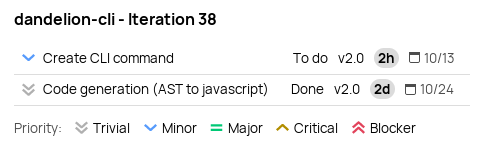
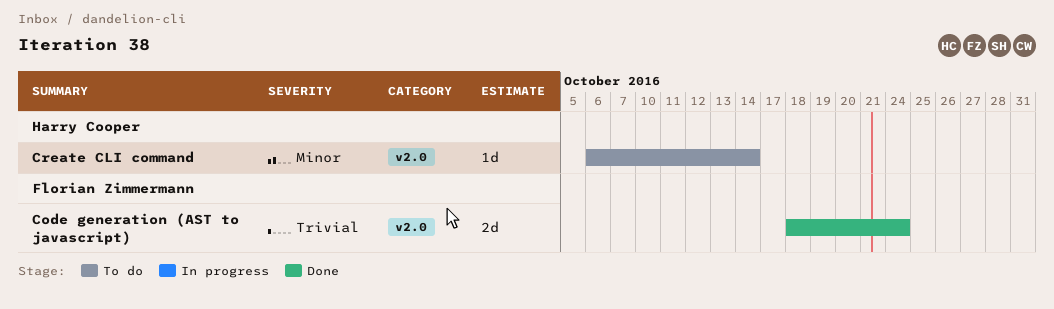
Create CLI command, estimate: 2h -> 1d
Create CLI command, due: Oct 13 -> Oct 14

